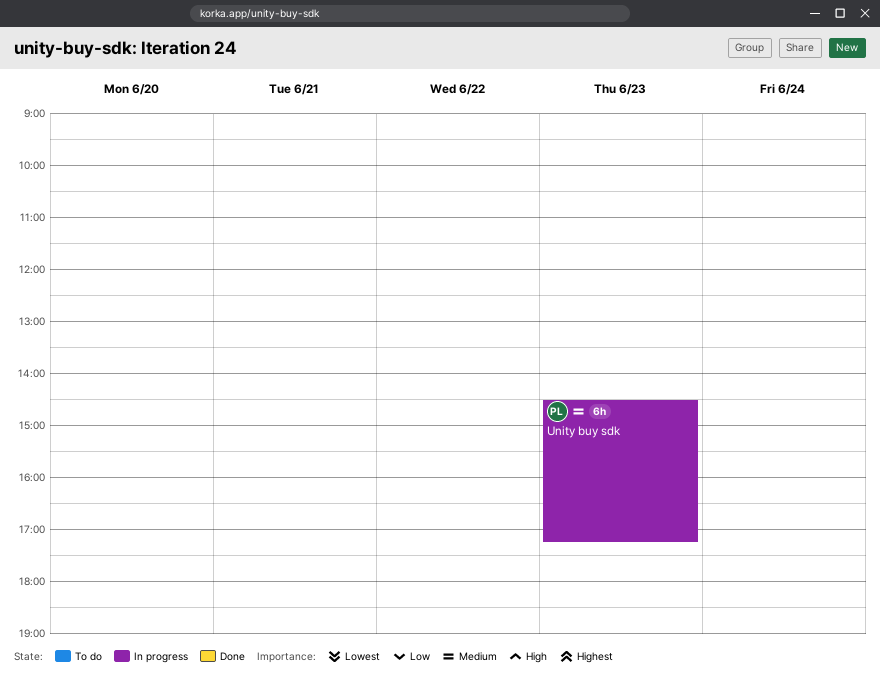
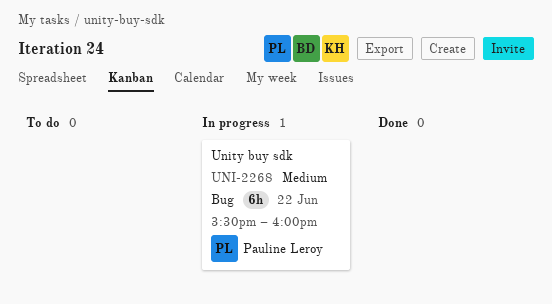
Unity buy sdk, day: Jun 23 -> Jun 22
Unity buy sdk, begins: 14:30 -> 15:30
Unity buy sdk, ends: 17:15 -> 16:00

